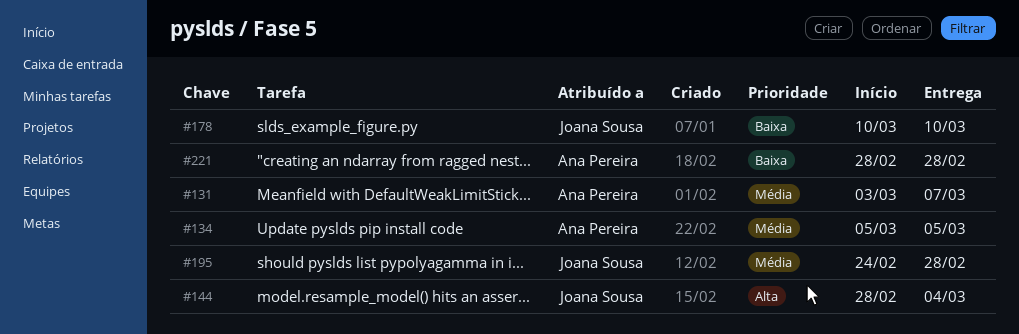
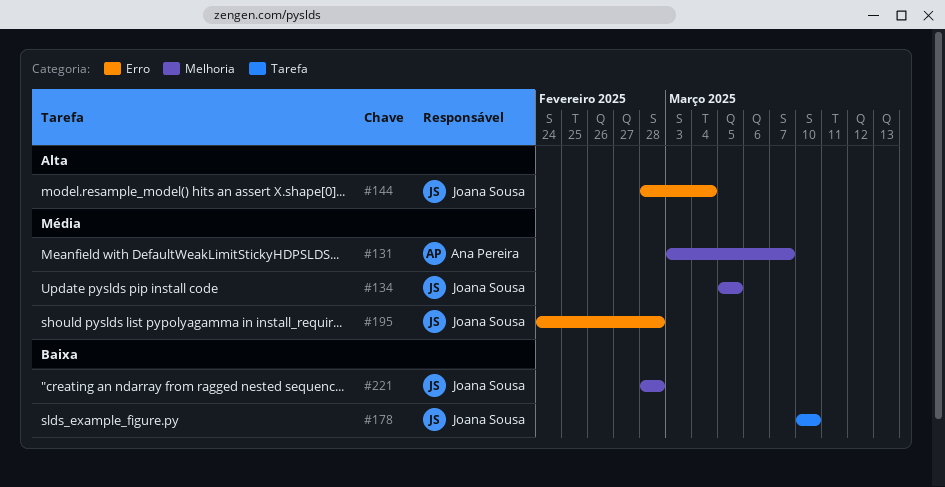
#134, owner: Ana Pereira -> Joana Sousa
#221, owner: Ana Pereira -> Joana Sousa

